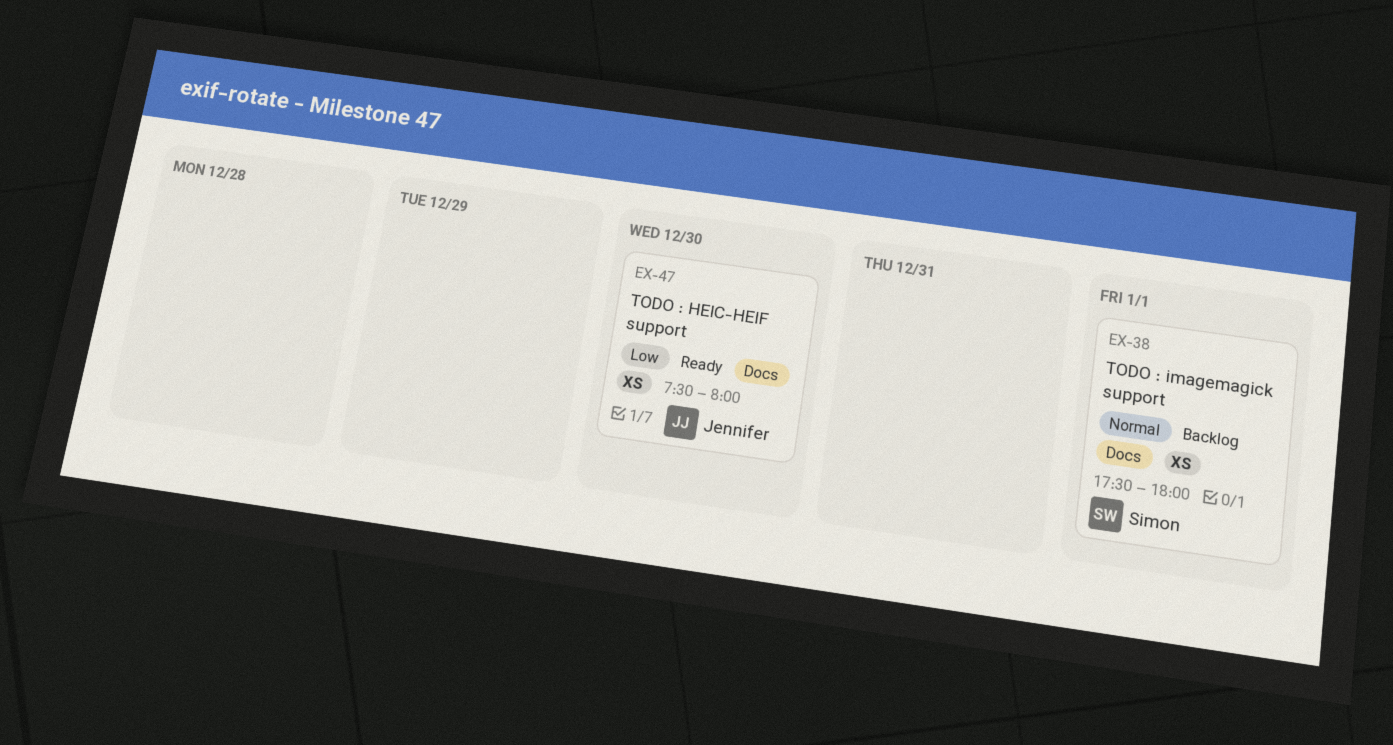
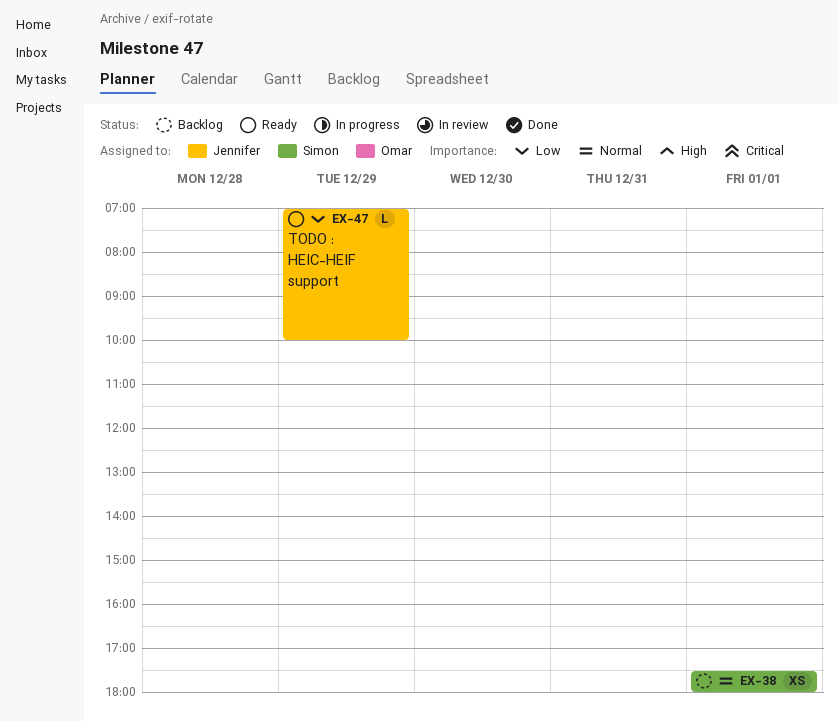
EX-47, estimate: XS -> L
EX-47, day: Dec 30 -> Dec 29
EX-47, begins: 07:30 -> 07:00
EX-47, ends: 08:00 -> 10:00

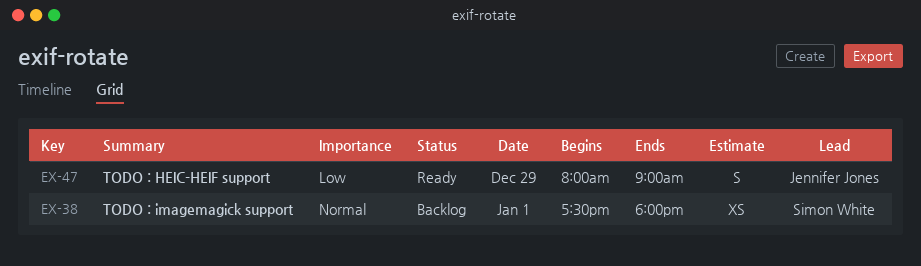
EX-47, estimate: L -> S
EX-47, begins: 07:00 -> 08:00
EX-47, ends: 10:00 -> 09:00

